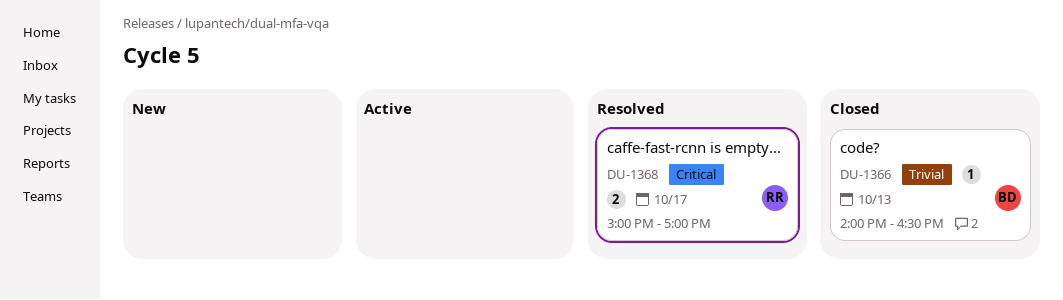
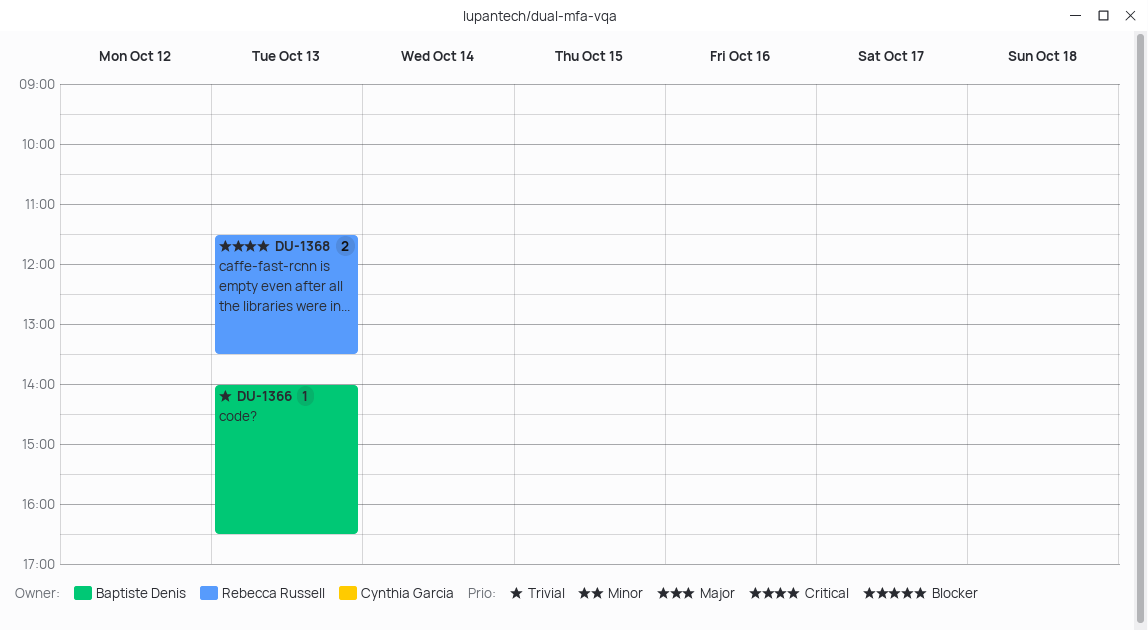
DU-1368, day: Oct 17 -> Oct 13
DU-1368, begins: 15:00 -> 11:30
DU-1368, ends: 17:00 -> 13:30

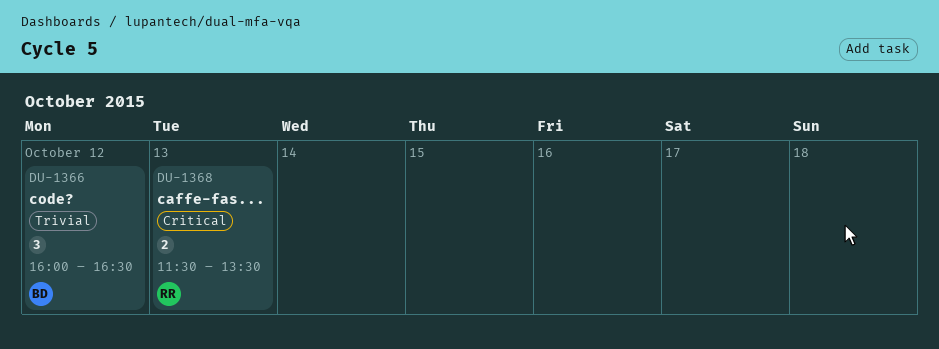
DU-1366, estimate: 1 -> 3
DU-1366, day: Oct 13 -> Oct 12
DU-1366, begins: 14:00 -> 16:00

